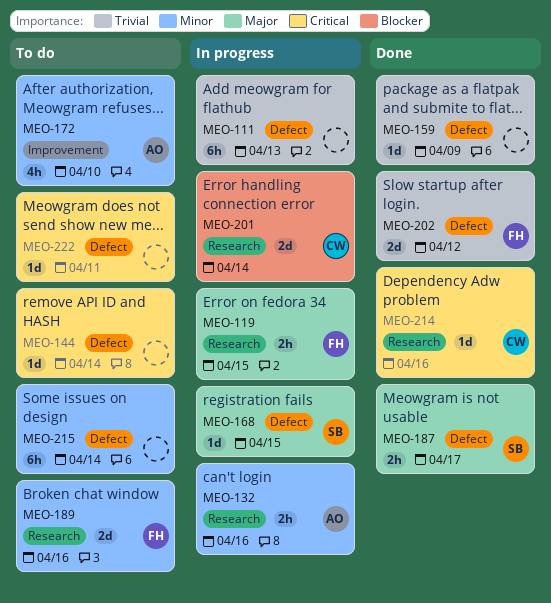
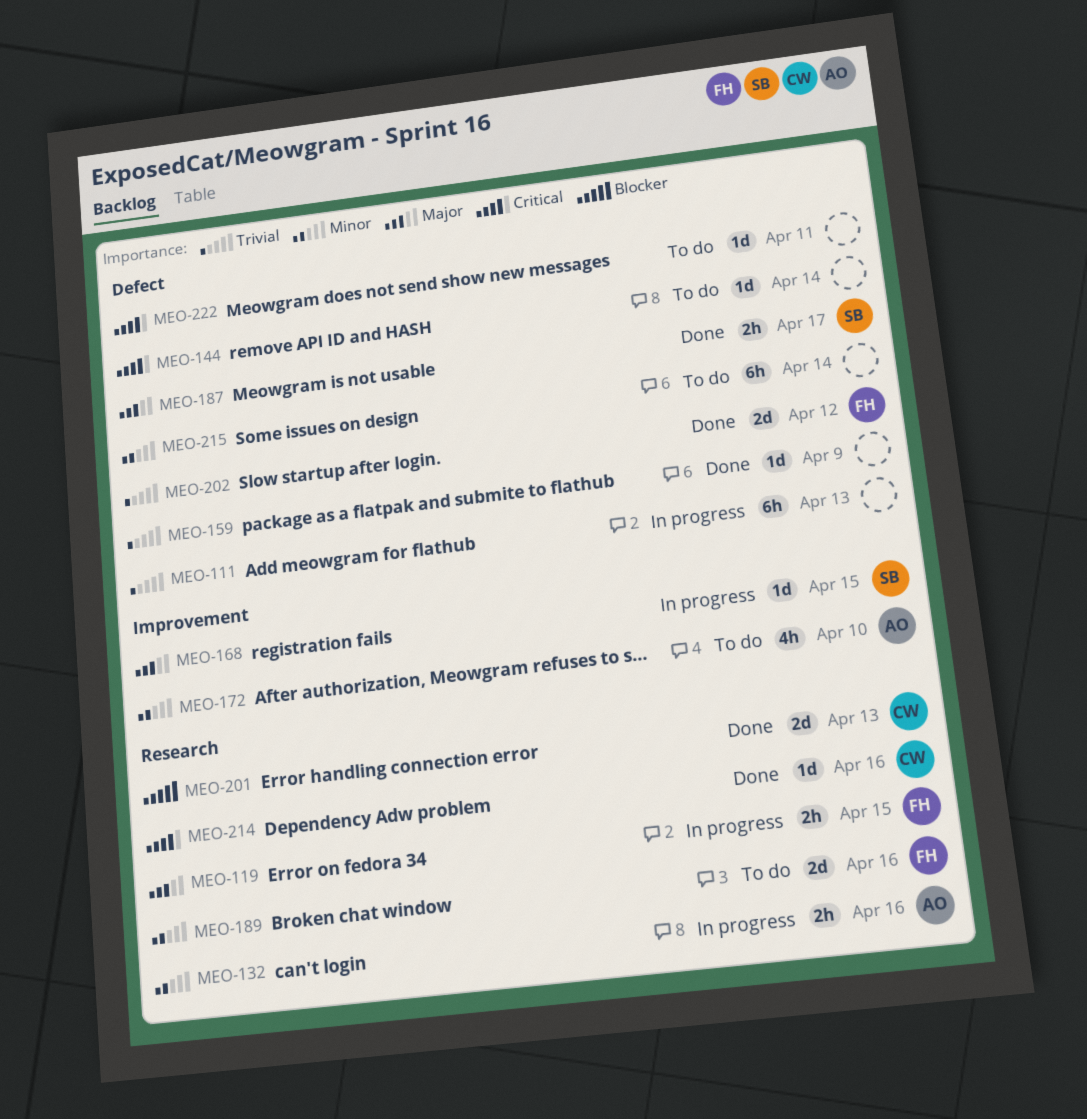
MEO-168, label: Defect -> Improvement
MEO-201, status: In progress -> Done
MEO-201, due: Apr 14 -> Apr 13

